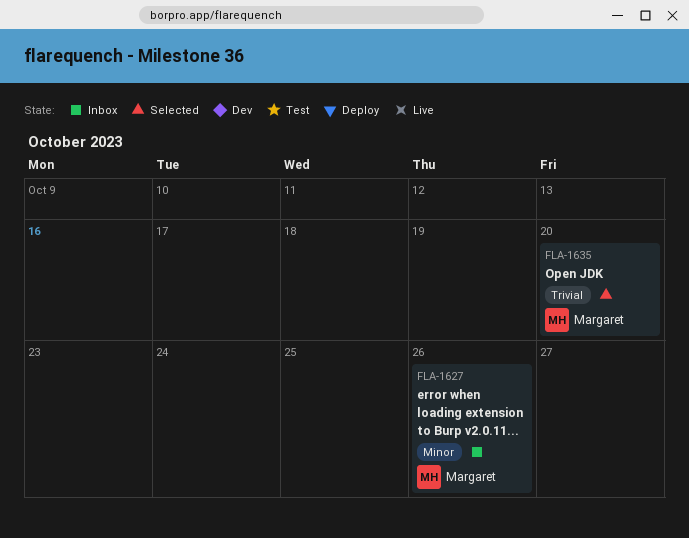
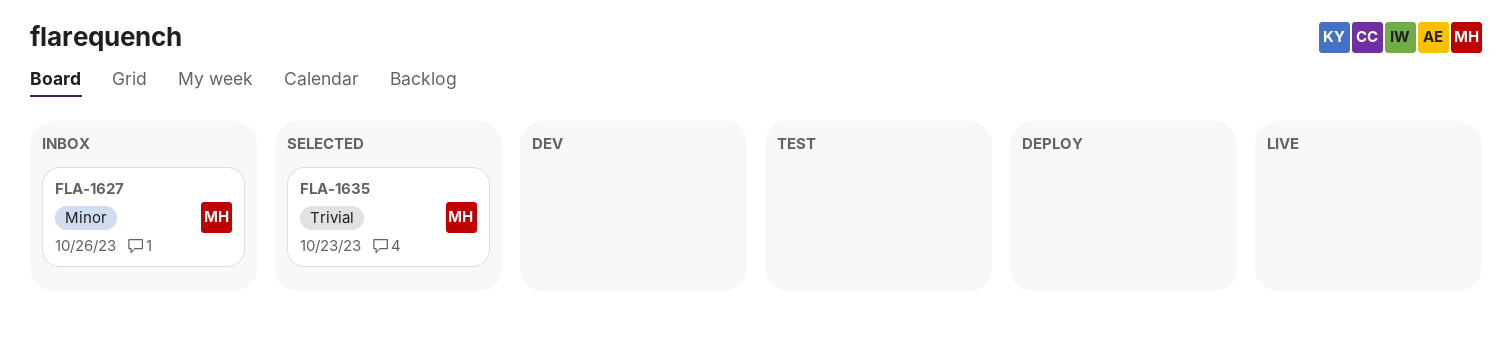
FLA-1635, due: Oct 20 -> Oct 23

